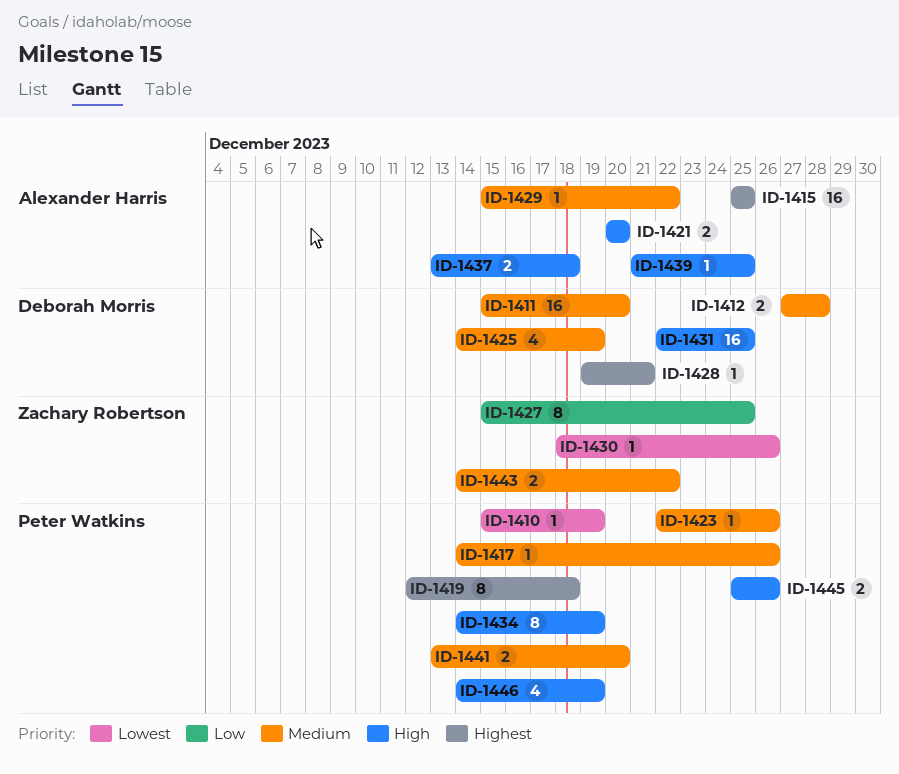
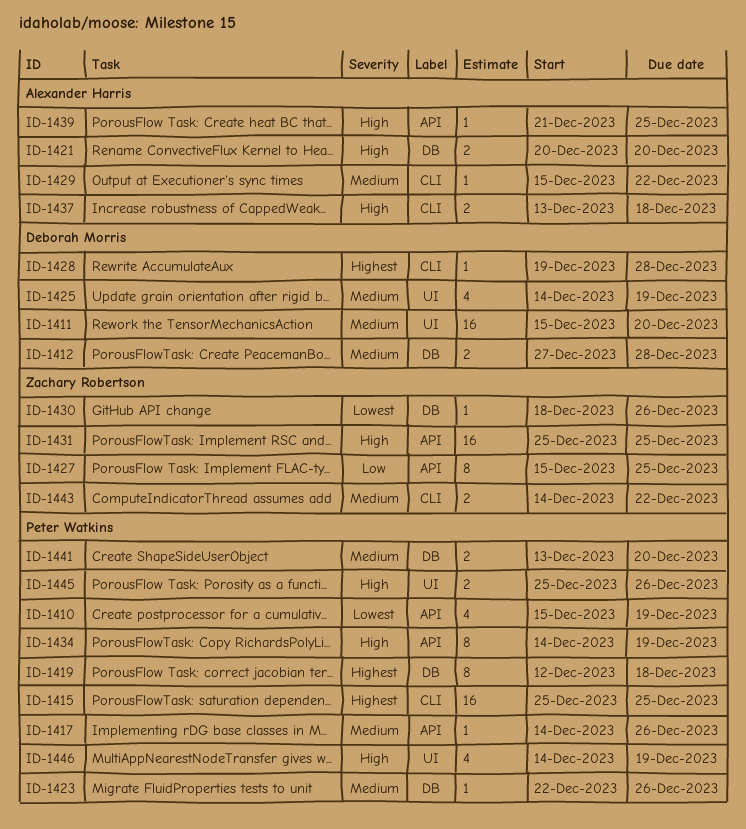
ID-1410, estimate: 1 -> 4
ID-1415, owner: Alexander Harris -> Peter Watkins
ID-1428, due: Dec 21 -> Dec 28
ID-1431, owner: Deborah Morris -> Zachary Robertson
ID-1431, start: Dec 22 -> Dec 25

